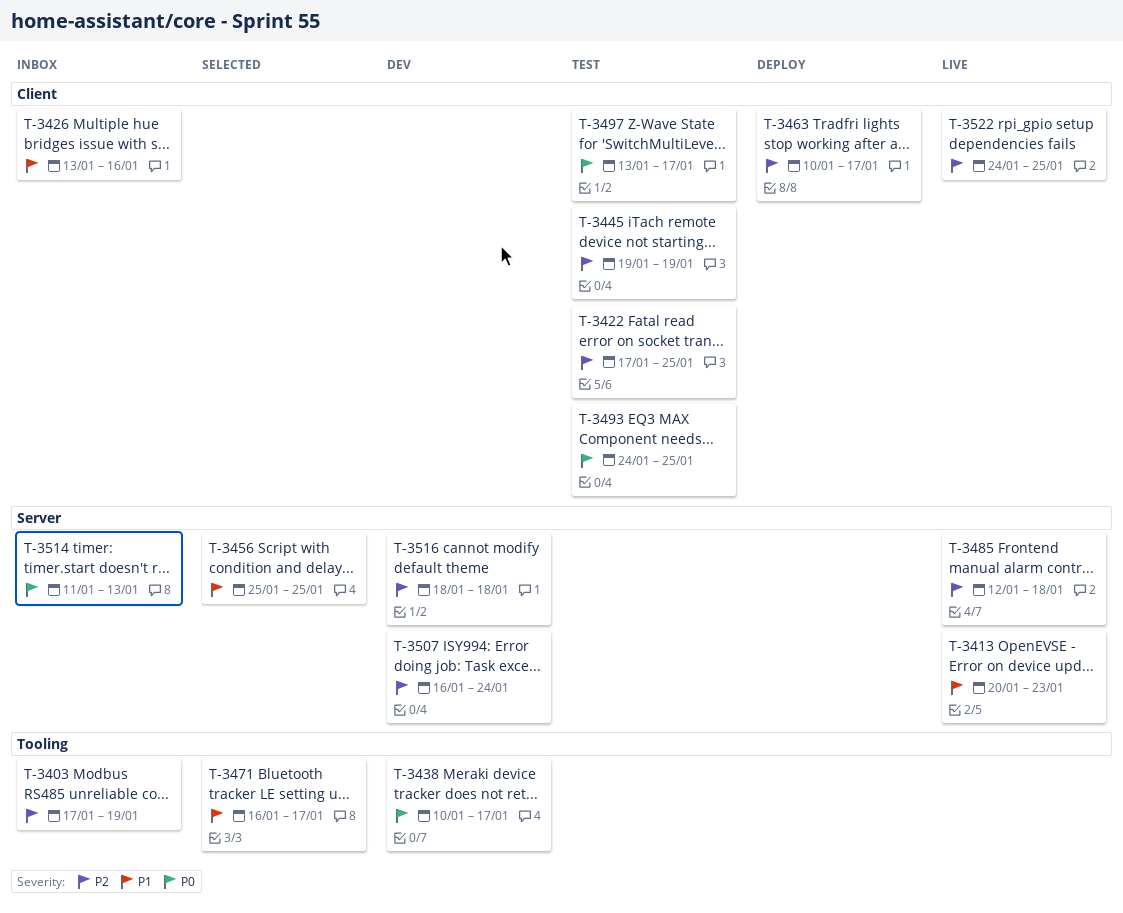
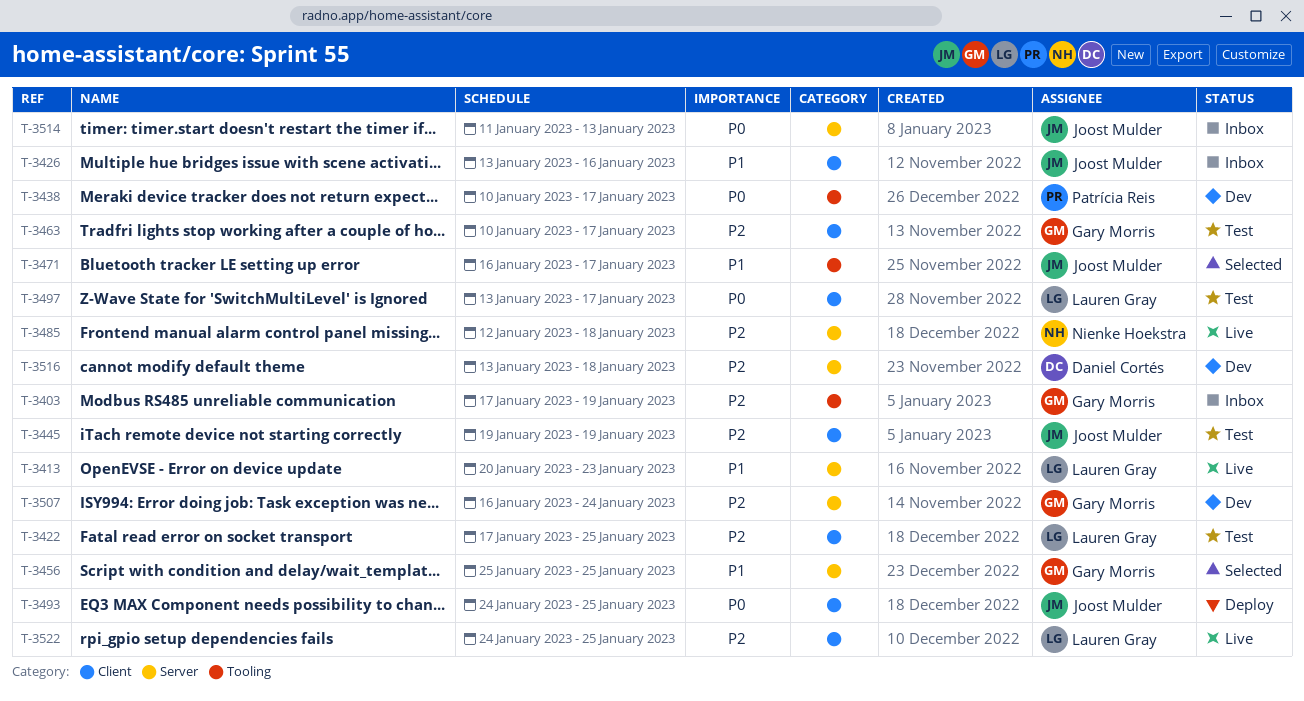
T-3463, status: Deploy -> Test
T-3493, status: Test -> Deploy
T-3516, start: Jan 18 -> Jan 13

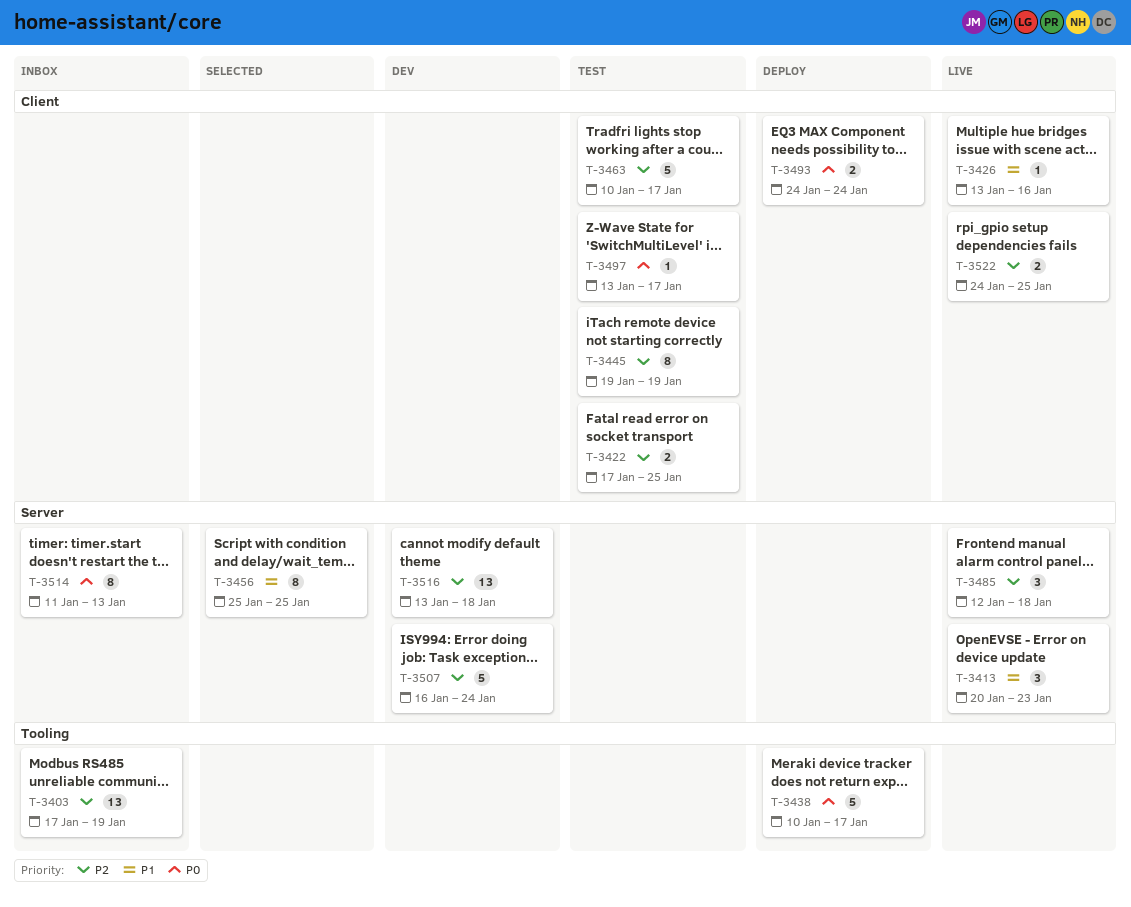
T-3426, status: Inbox -> Live
T-3438, status: Dev -> Deploy
T-3471: present -> none
T-3493, due: Jan 25 -> Jan 24

